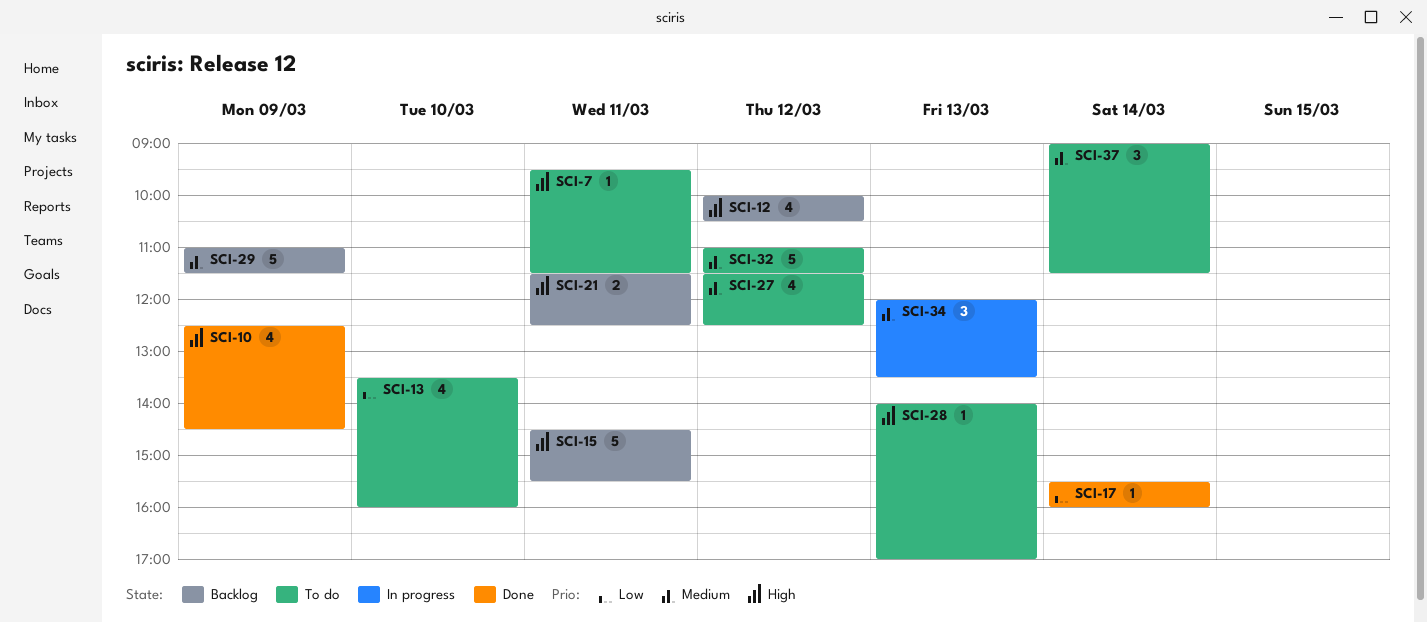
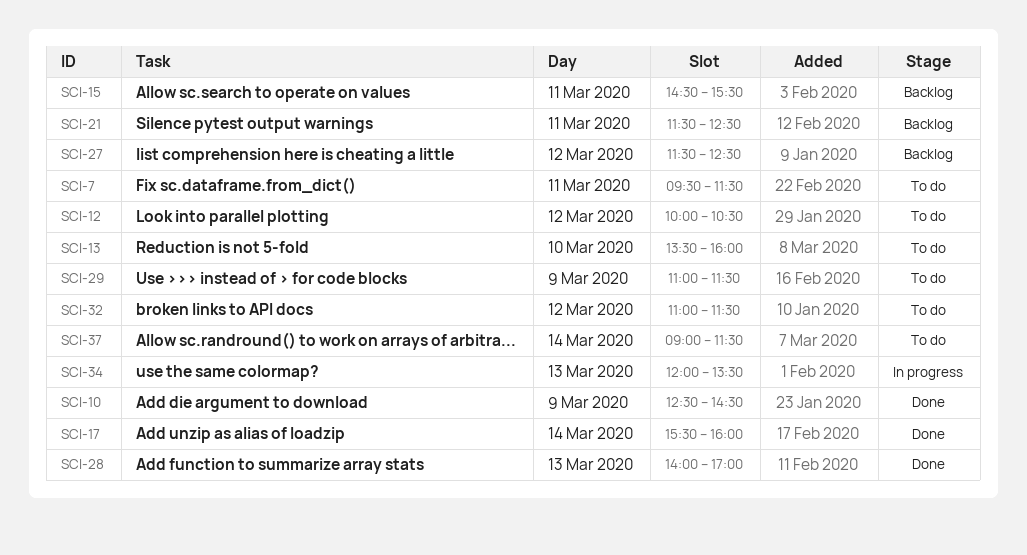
SCI-12, status: Backlog -> To do
SCI-27, status: To do -> Backlog
SCI-28, status: To do -> Done
SCI-29, status: Backlog -> To do

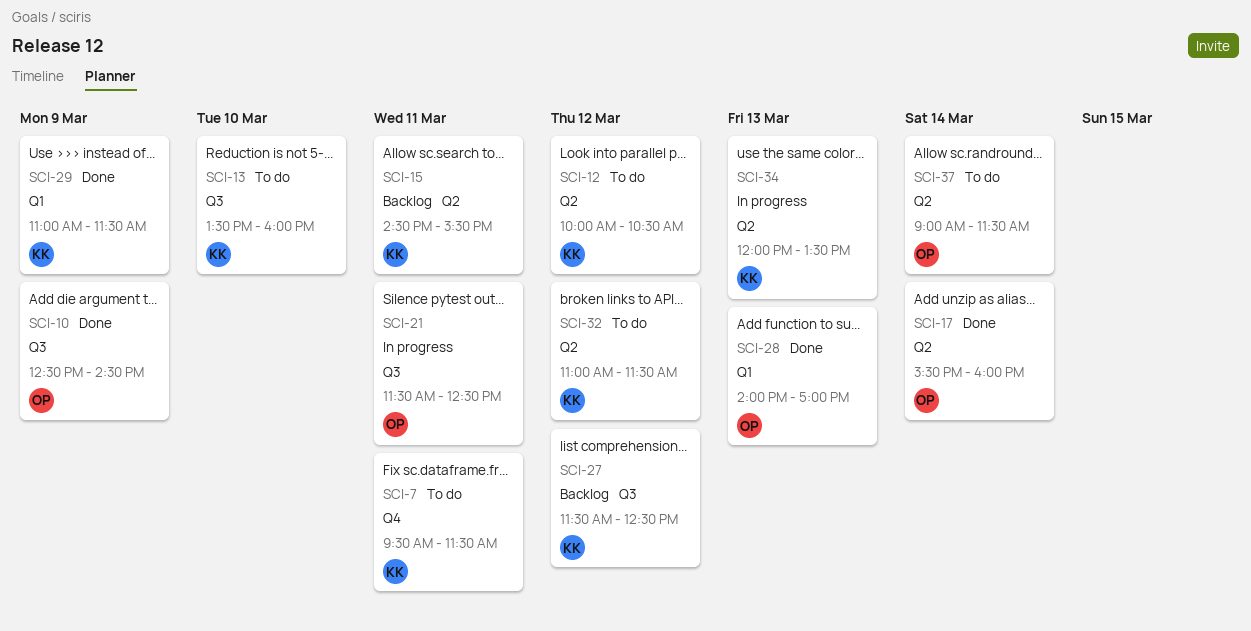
SCI-21, status: Backlog -> In progress
SCI-29, status: To do -> Done

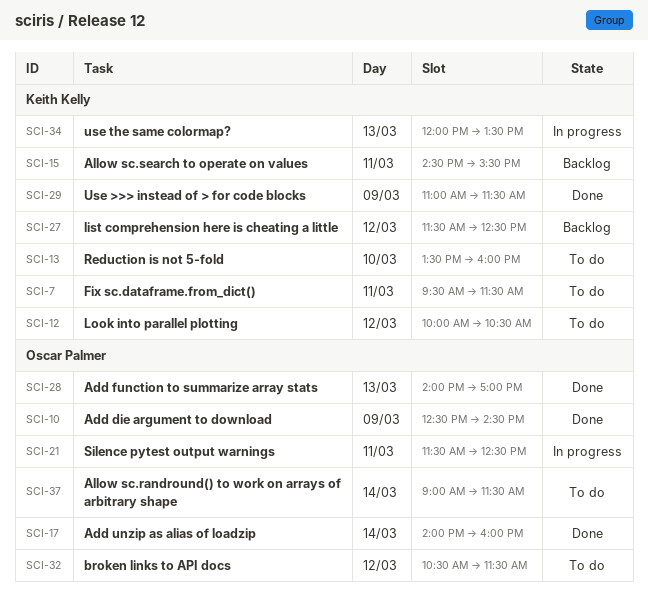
SCI-17, begins: 15:30 -> 14:00
SCI-32, owner: Keith Kelly -> Oscar Palmer
SCI-32, begins: 11:00 -> 10:30

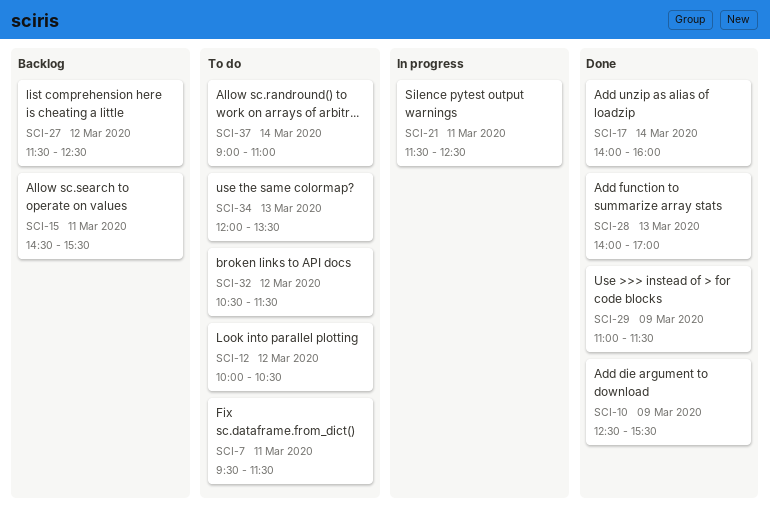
SCI-10, ends: 14:30 -> 15:30
SCI-13: present -> none
SCI-34, status: In progress -> To do
SCI-37, ends: 11:30 -> 11:00

